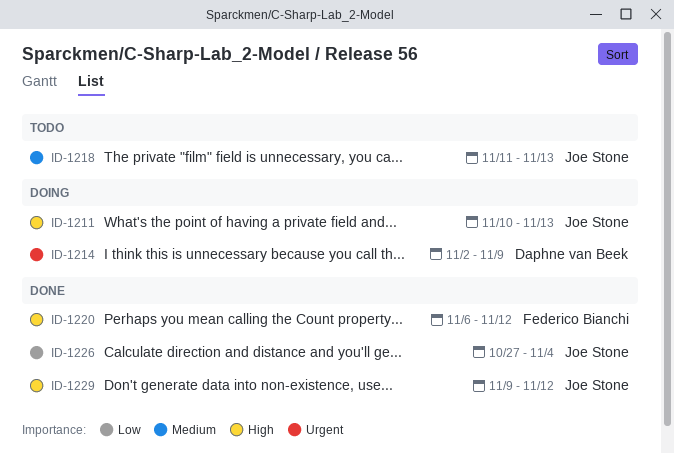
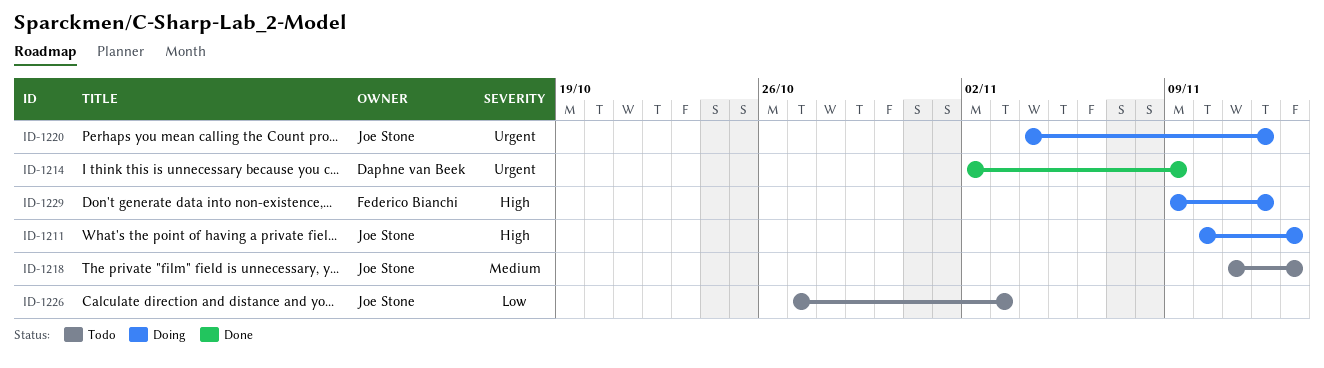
ID-1214, status: Doing -> Done
ID-1220, status: Done -> Doing
ID-1220, owner: Federico Bianchi -> Joe Stone
ID-1220, priority: High -> Urgent
ID-1220, start: Nov 6 -> Nov 4
ID-1226, status: Done -> Todo
ID-1226, due: Nov 4 -> Nov 3
ID-1229, status: Done -> Doing
ID-1229, owner: Joe Stone -> Federico Bianchi

